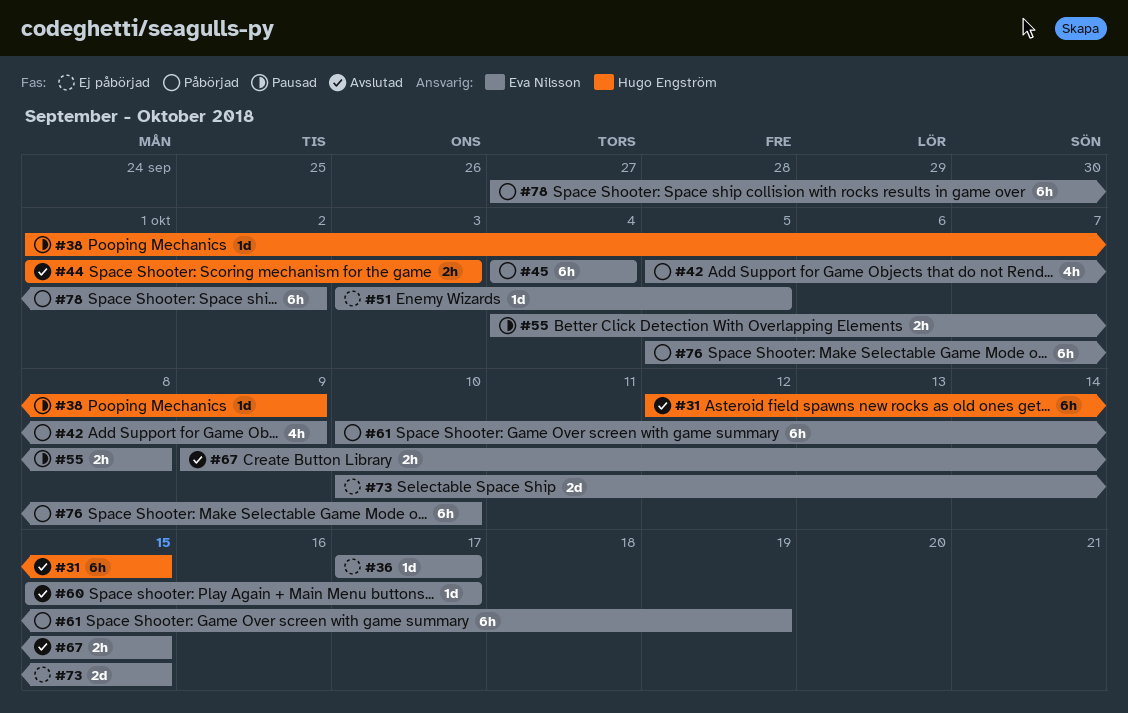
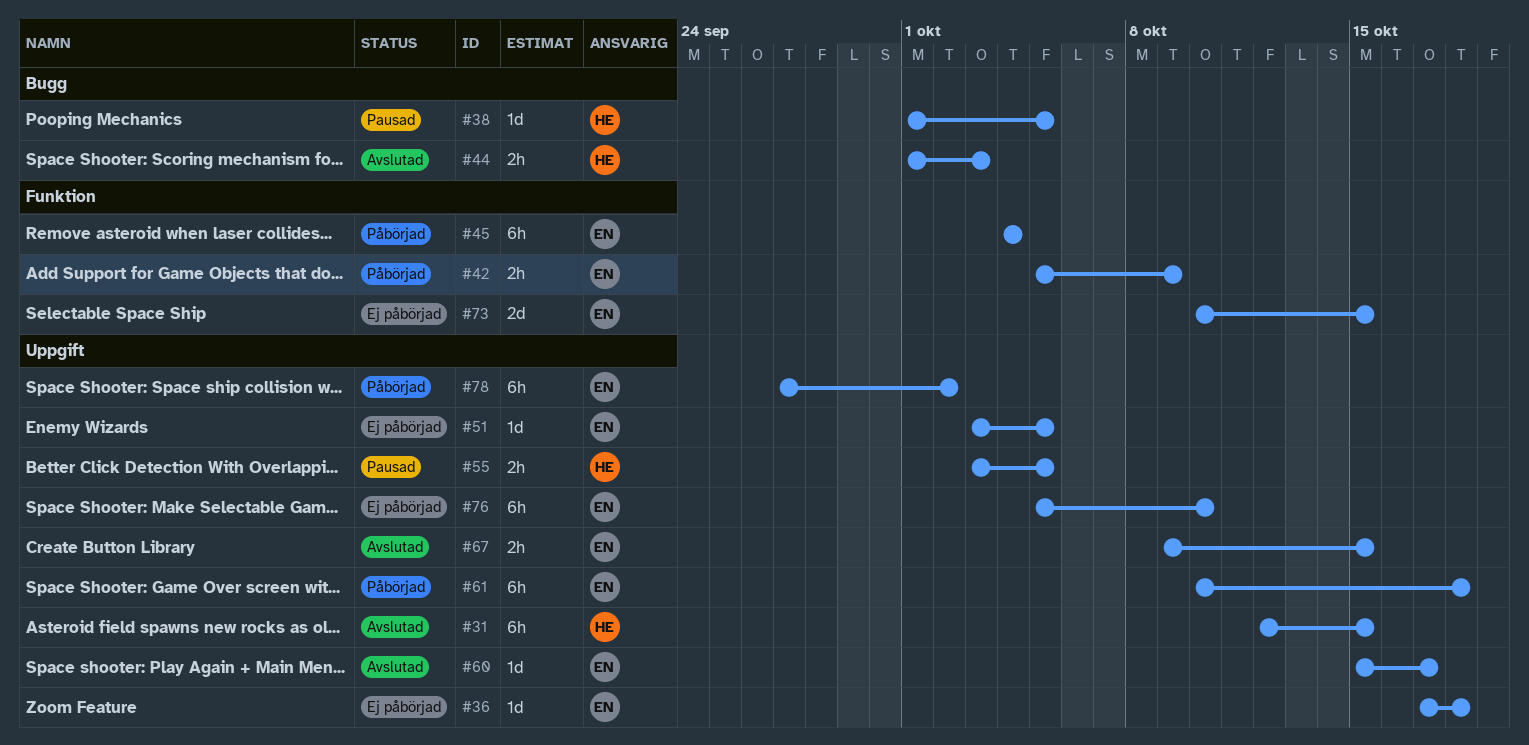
#36, due: Oct 17 -> Oct 18
#38, due: Oct 9 -> Oct 5
#42, estimate: 4h -> 2h
#55, owner: Eva Nilsson -> Hugo Engström
#55, start: Oct 4 -> Oct 3
#55, due: Oct 8 -> Oct 5
#61, due: Oct 19 -> Oct 18
#76, status: Påbörjad -> Ej påbörjad

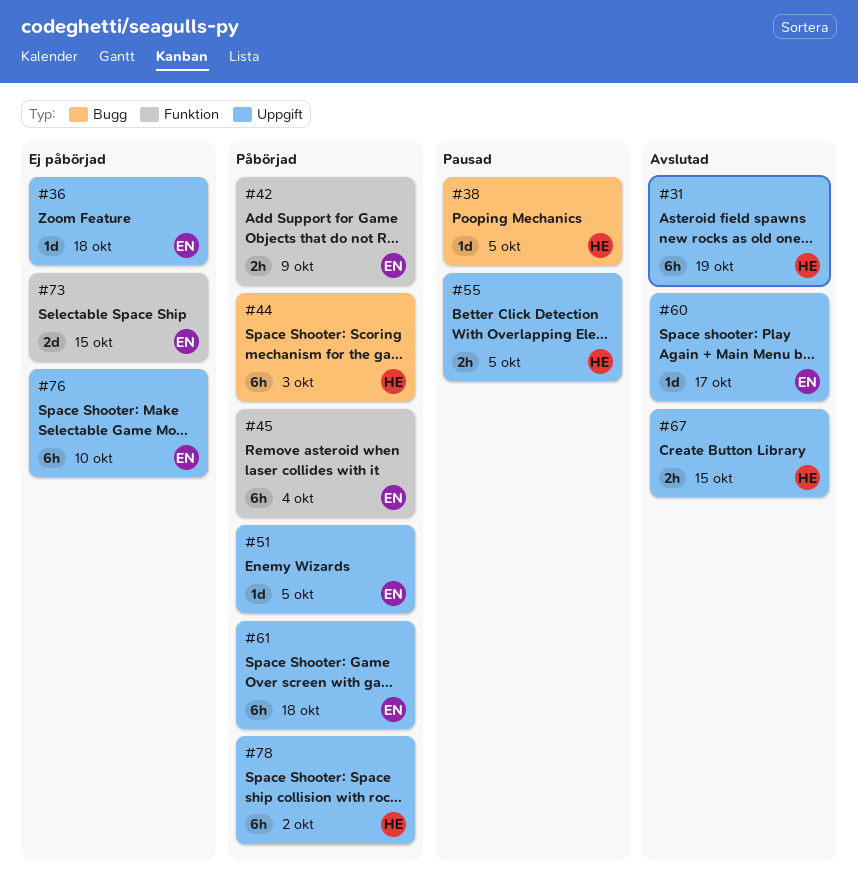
#31, due: Oct 15 -> Oct 19
#44, status: Avslutad -> Påbörjad
#44, estimate: 2h -> 6h
#51, status: Ej påbörjad -> Påbörjad
#67, owner: EN -> HE
#78, owner: EN -> HE

